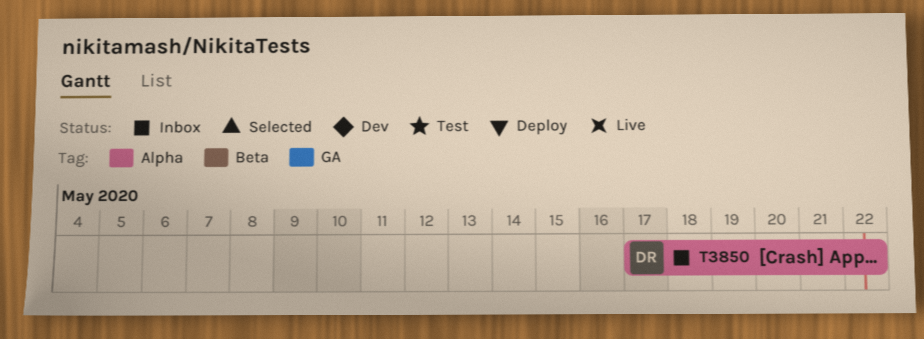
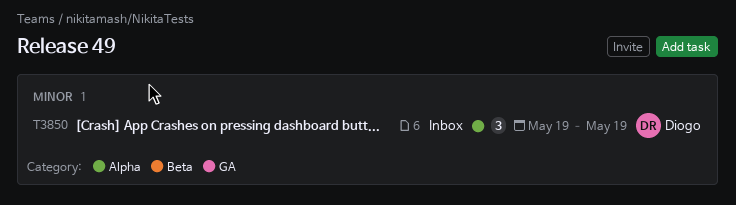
T3850, start: May 17 -> May 19
T3850, due: May 22 -> May 19

